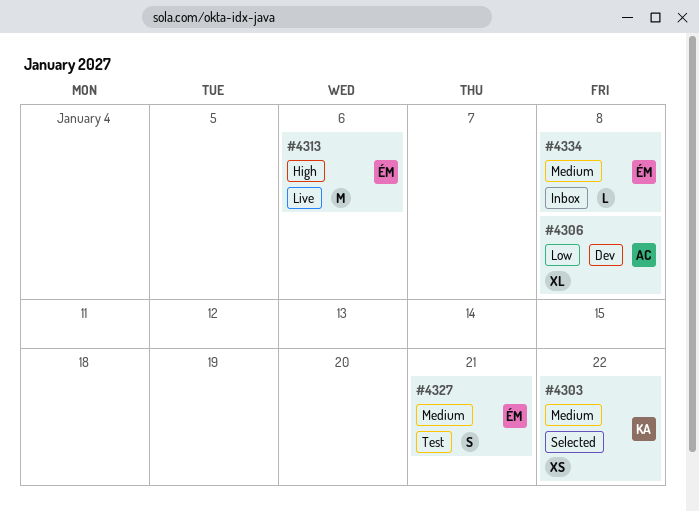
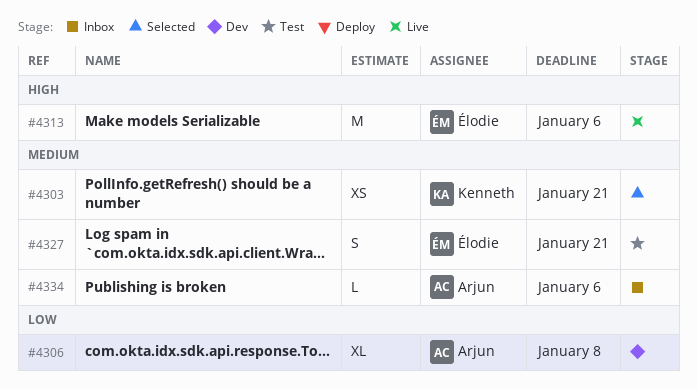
#4303, due: Jan 22 -> Jan 21
#4334, owner: Élodie -> Arjun
#4334, due: Jan 8 -> Jan 6

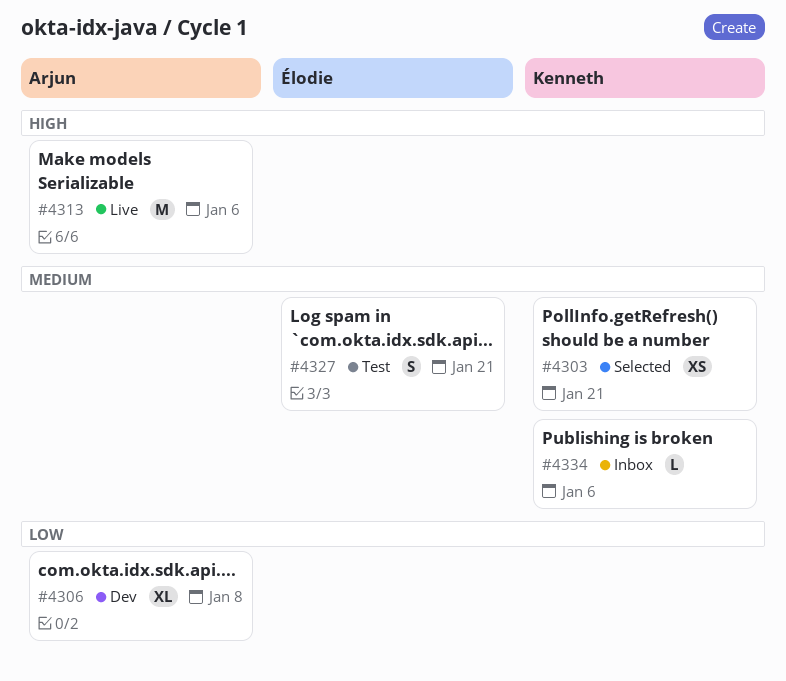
#4313, owner: Élodie -> Arjun
#4334, owner: Arjun -> Kenneth

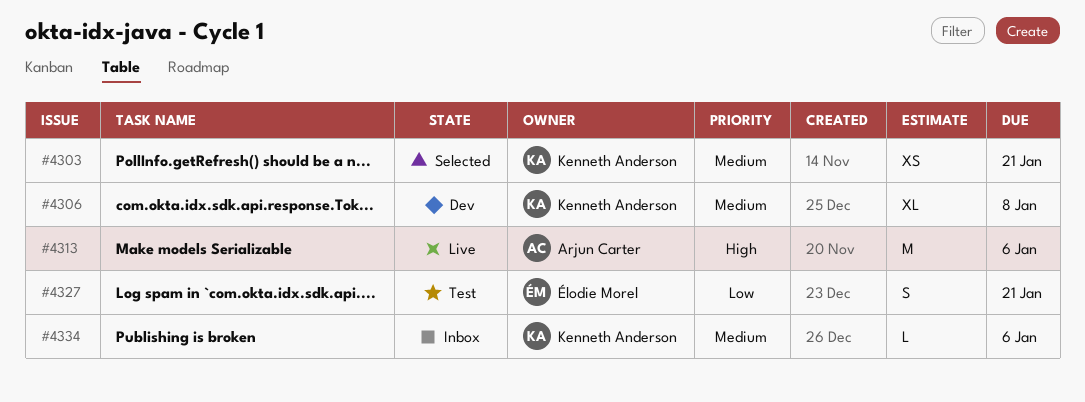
#4306, owner: Arjun Carter -> Kenneth Anderson
#4306, priority: Low -> Medium
#4327, priority: Medium -> Low

